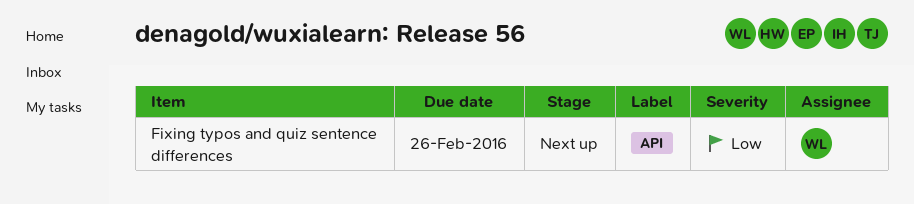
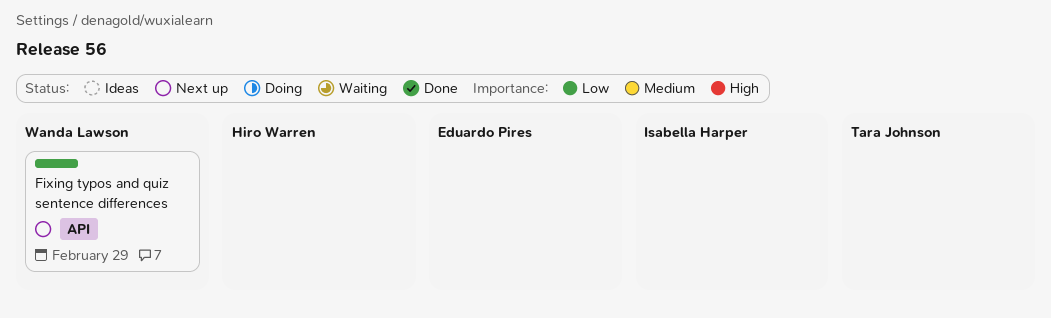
Fixing typos and quiz sentence differences, due: Feb 26 -> Feb 29

